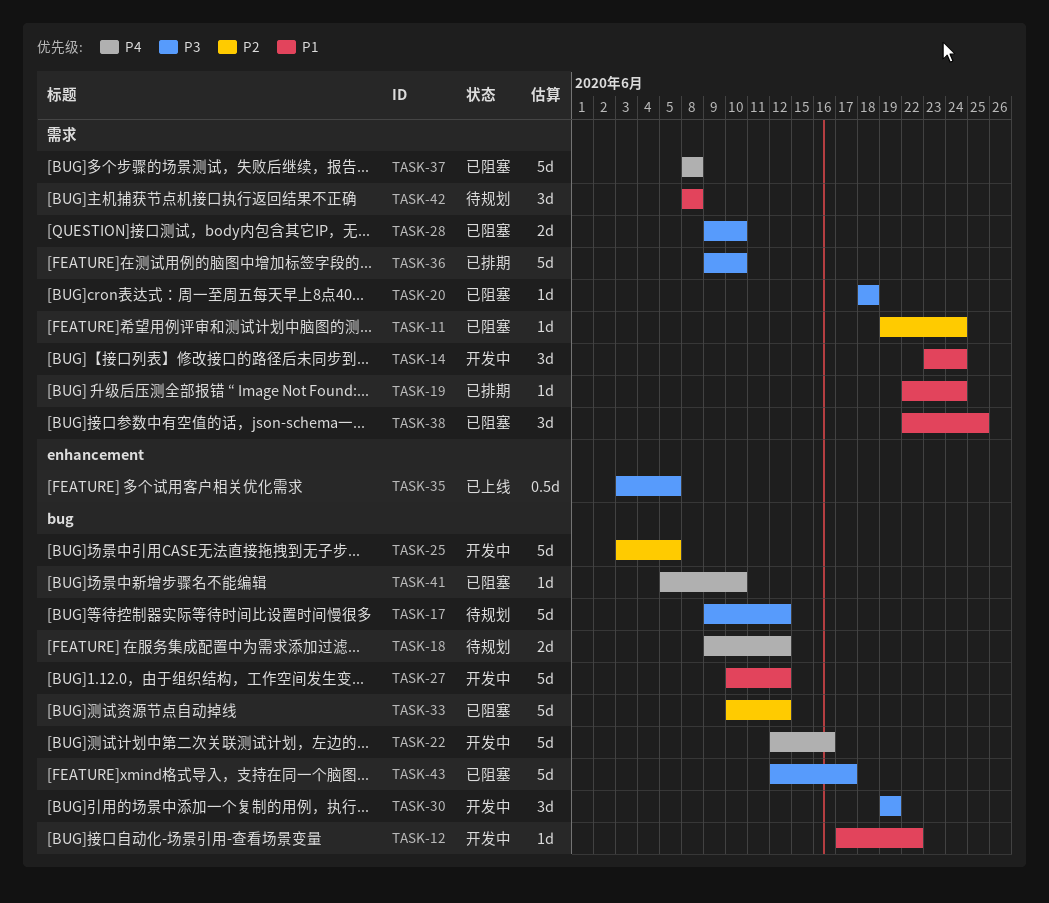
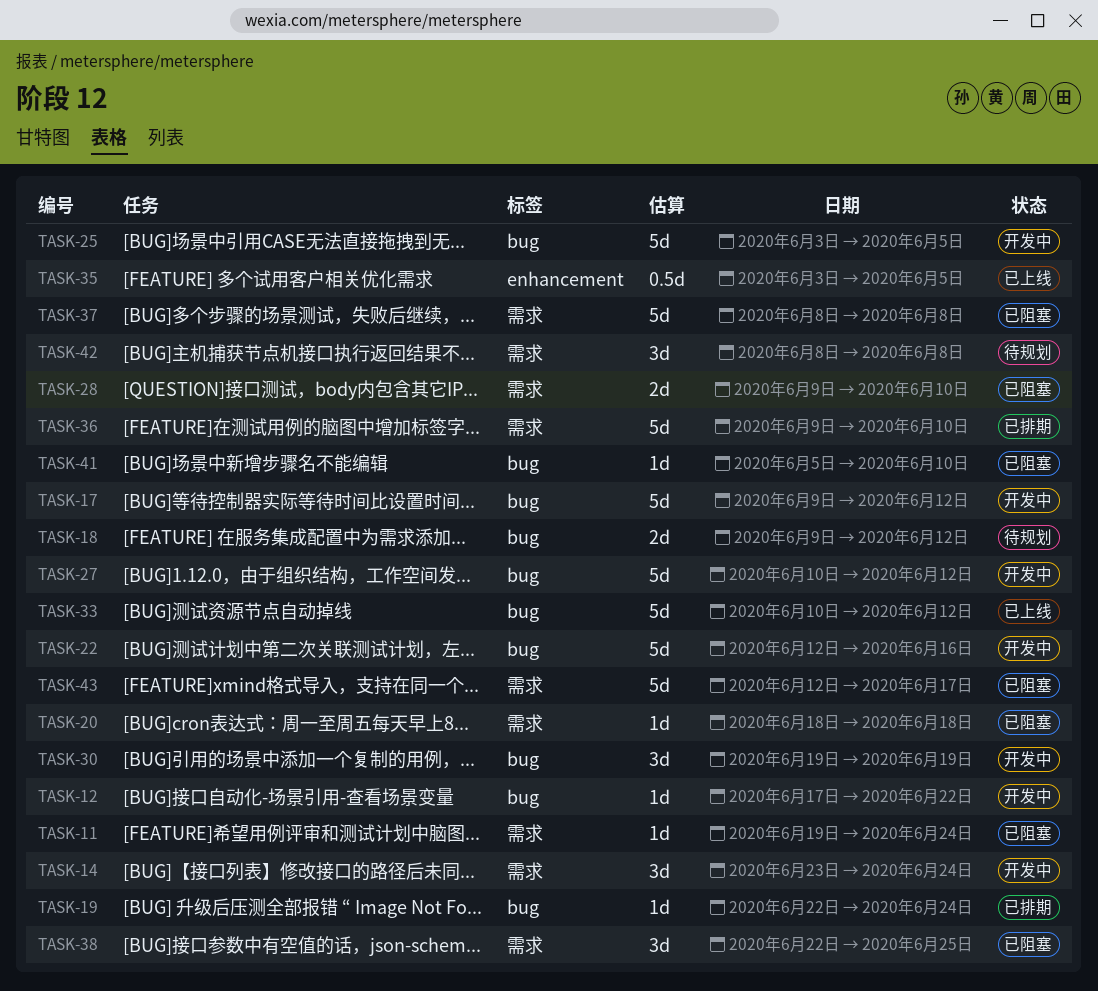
TASK-17, status: 待规划 -> 开发中
TASK-19, label: 需求 -> bug
TASK-33, status: 已阻塞 -> 已上线
TASK-43, label: bug -> 需求

